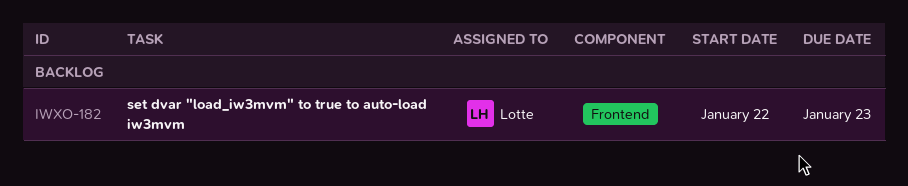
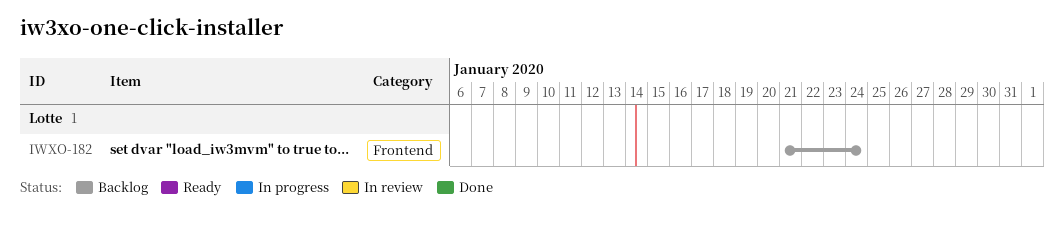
IWXO-182, start: Jan 22 -> Jan 21
IWXO-182, due: Jan 23 -> Jan 24

